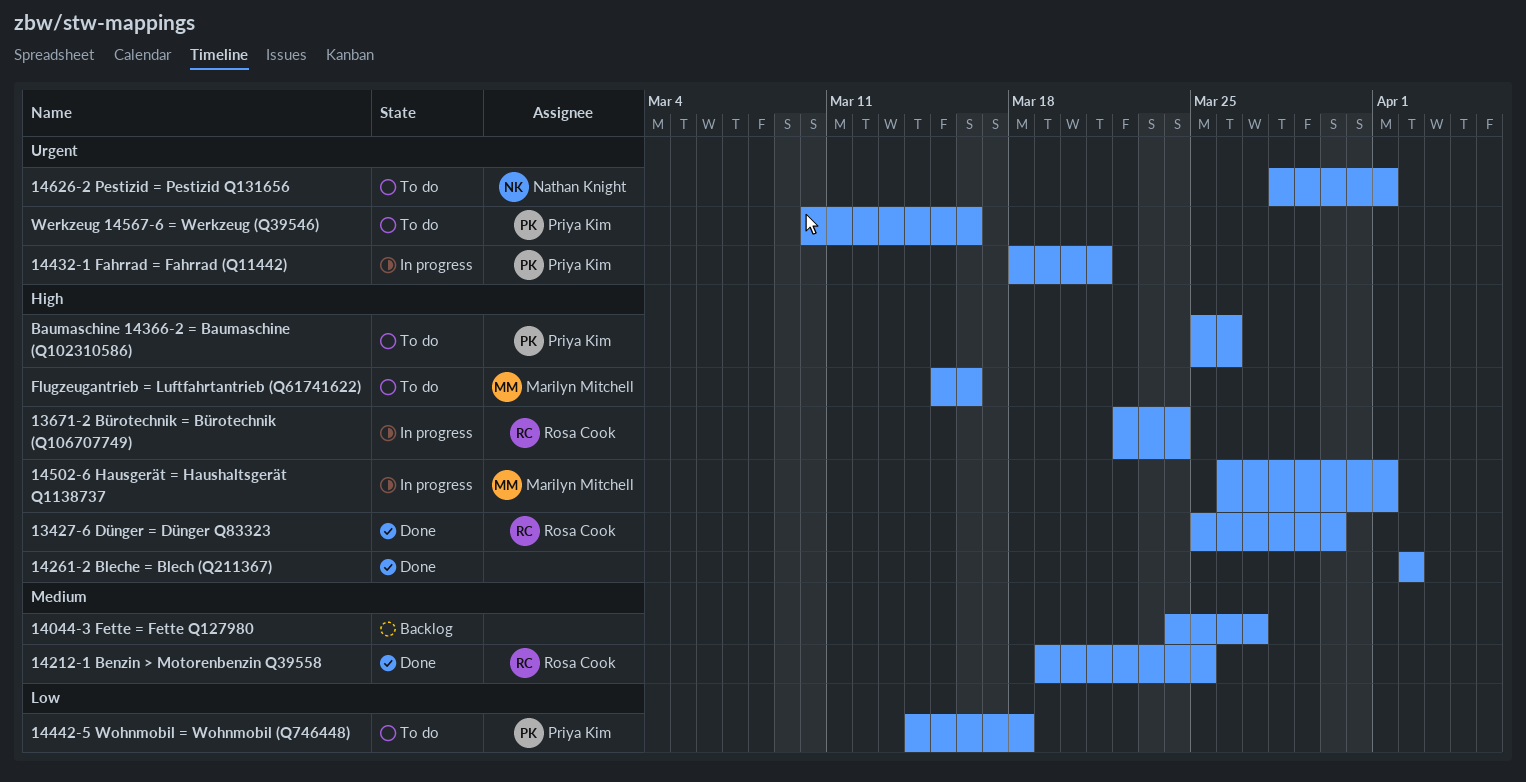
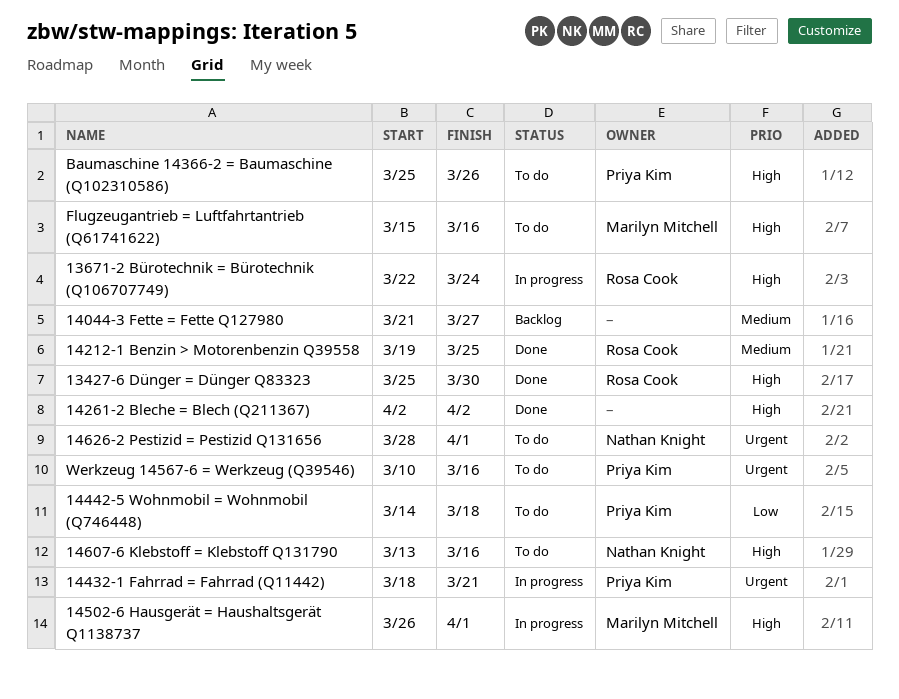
14044-3 Fette = Fette Q127980, start: Mar 24 -> Mar 21
14607-6 Klebstoff = Klebstoff Q131790: none -> present

